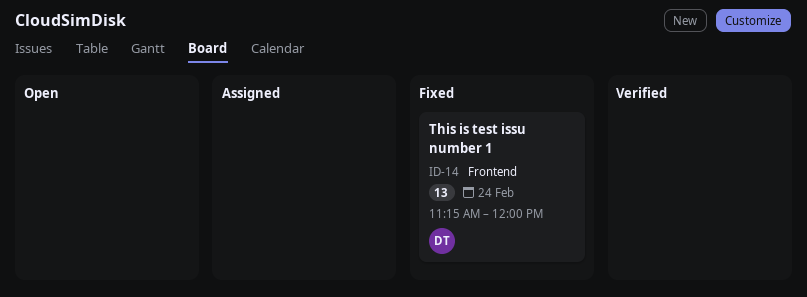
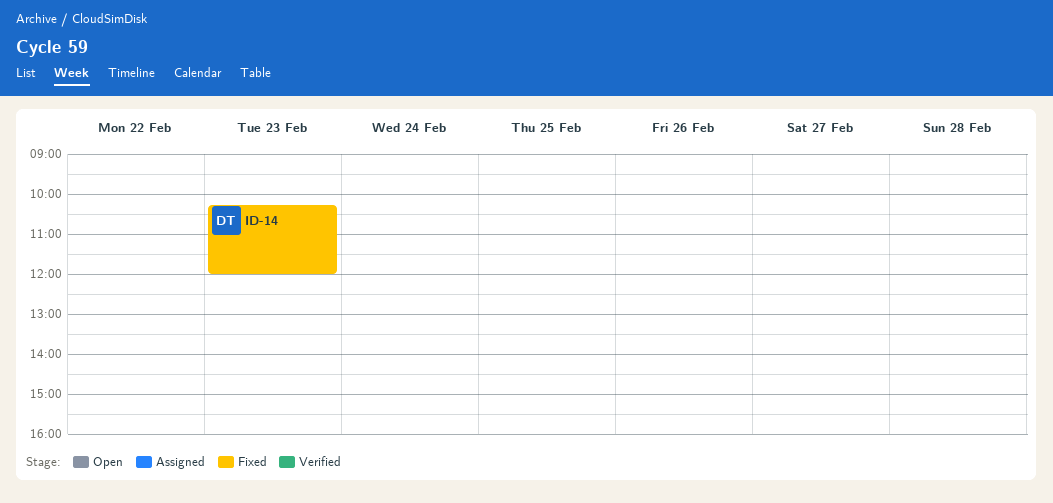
ID-14, day: Feb 24 -> Feb 23
ID-14, begins: 11:15 -> 10:15

